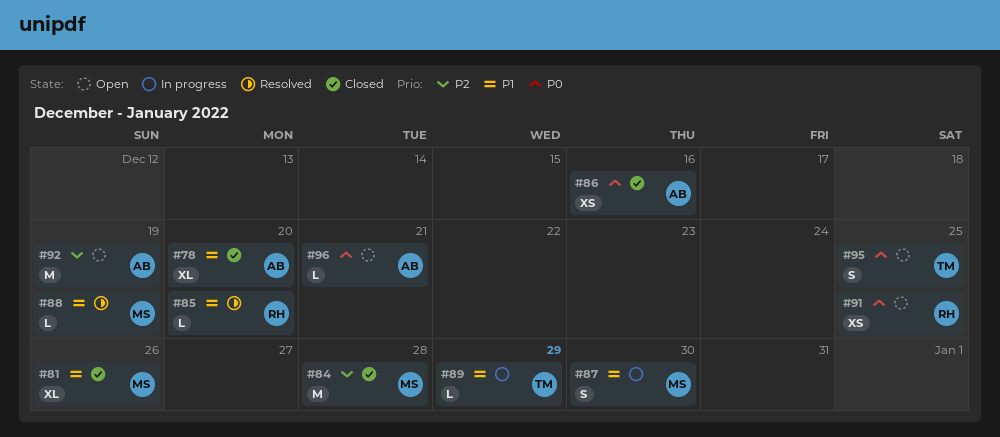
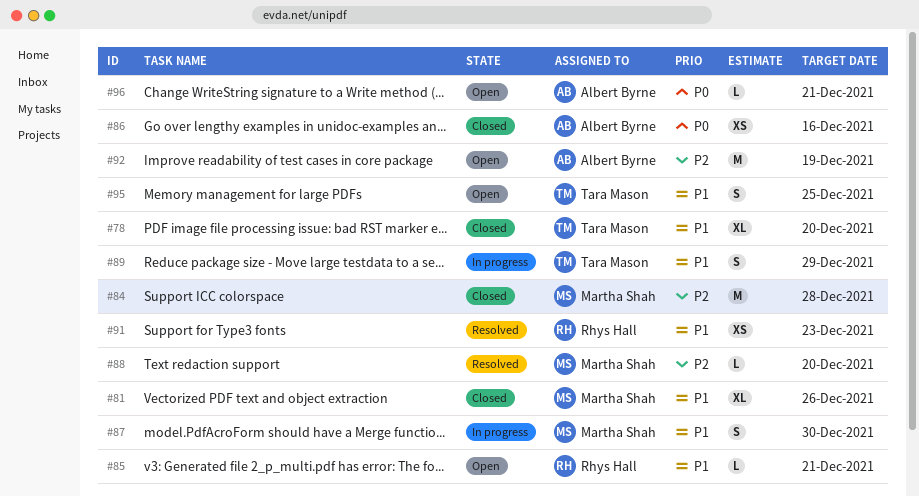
#78, owner: Albert Byrne -> Tara Mason
#85, status: Resolved -> Open
#85, due: Dec 20 -> Dec 21
#88, priority: P1 -> P2
#88, due: Dec 19 -> Dec 20
#89, estimate: L -> S
#91, status: Open -> Resolved
#91, priority: P0 -> P1
#91, due: Dec 25 -> Dec 23
#95, priority: P0 -> P1

